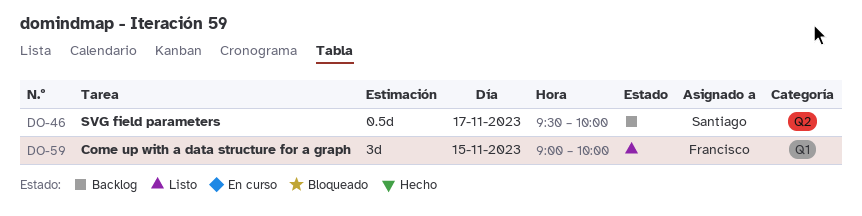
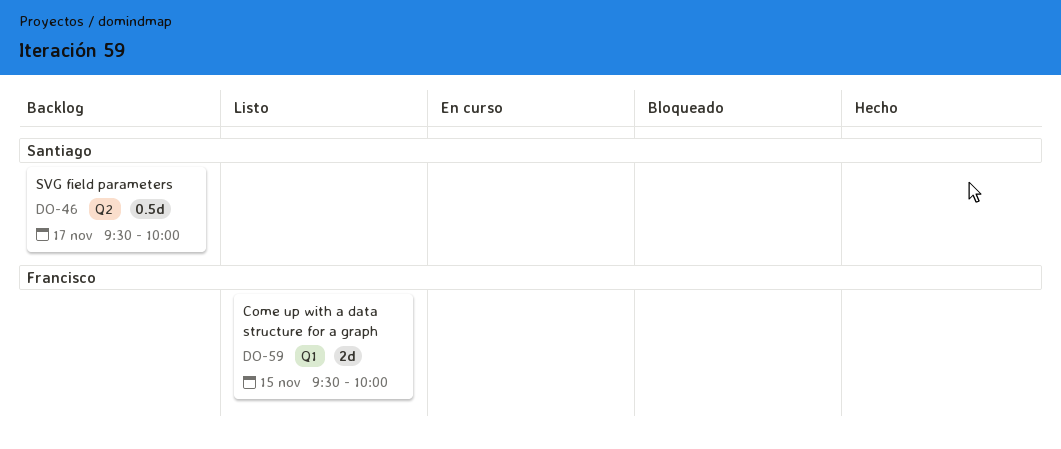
DO-59, estimate: 3d -> 2d
DO-59, begins: 09:00 -> 09:30

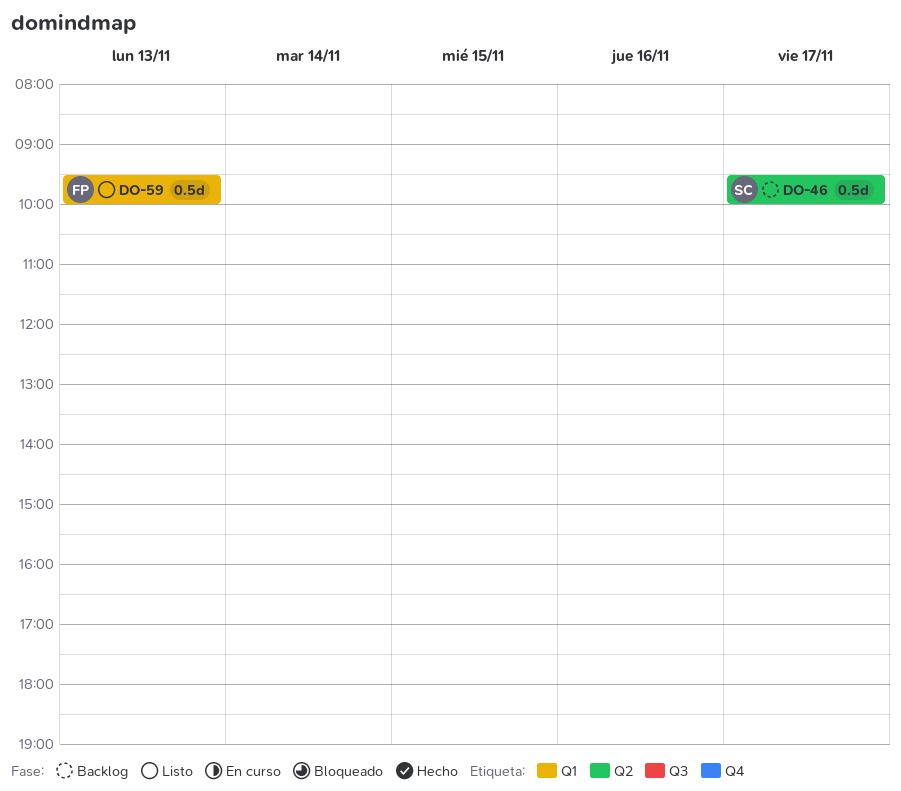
DO-59, estimate: 2d -> 0.5d
DO-59, day: Nov 15 -> Nov 13

